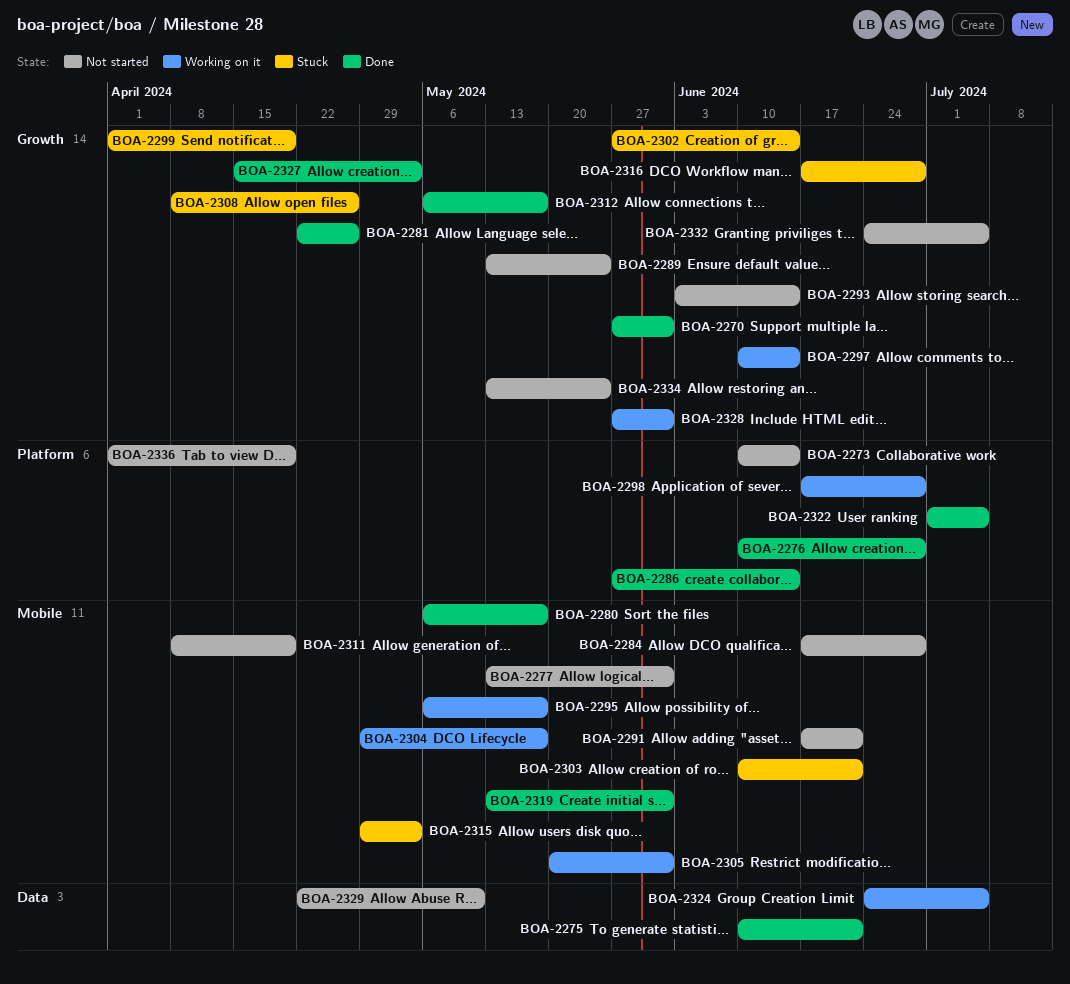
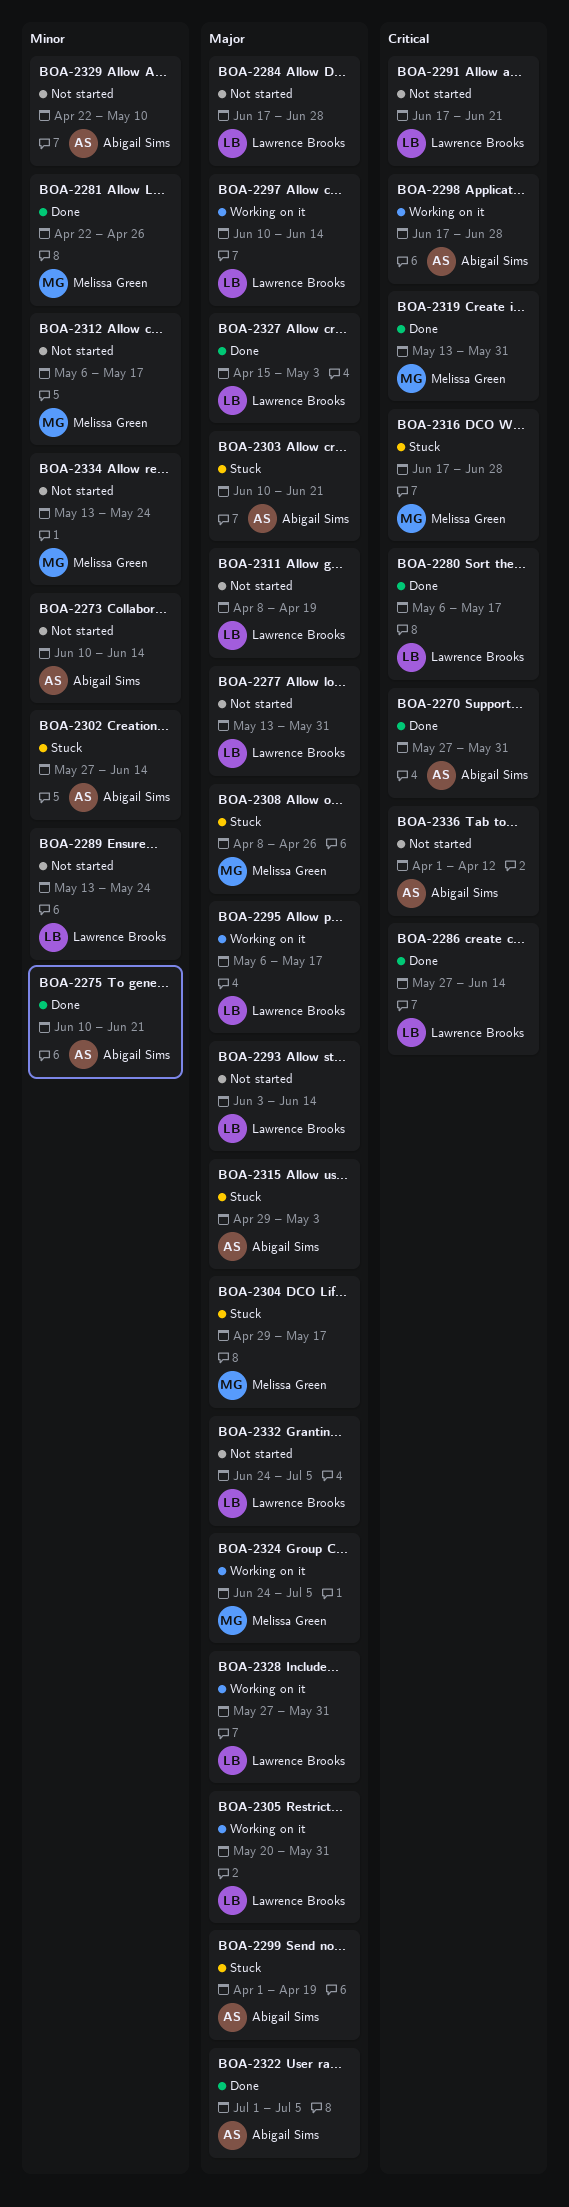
BOA-2276: present -> none
BOA-2304, status: Working on it -> Stuck
BOA-2312, status: Done -> Not started
BOA-2336, due: Apr 19 -> Apr 12

